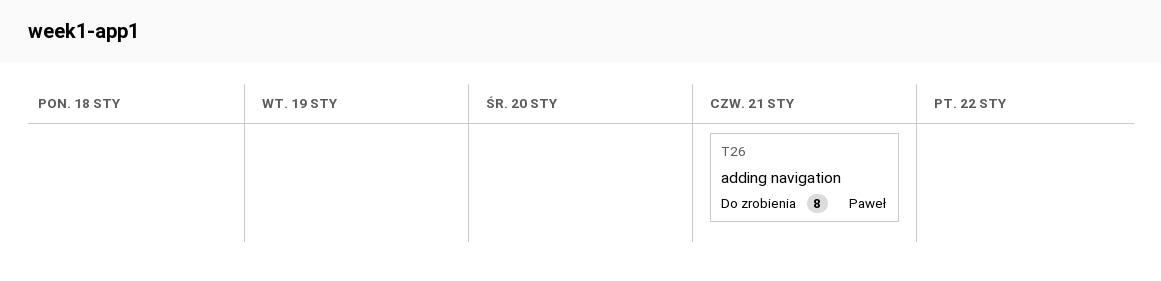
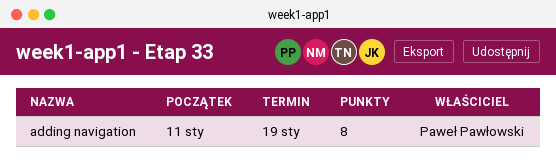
adding navigation, due: Jan 21 -> Jan 19

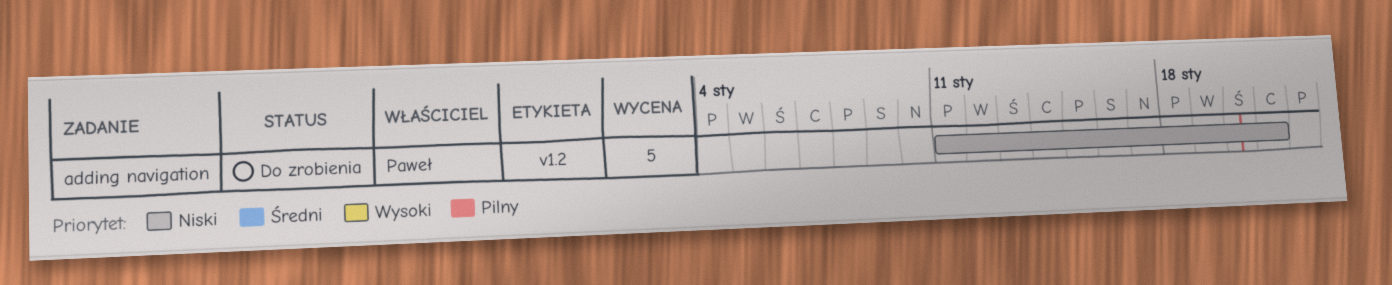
adding navigation, estimate: 8 -> 5
adding navigation, due: Jan 19 -> Jan 21

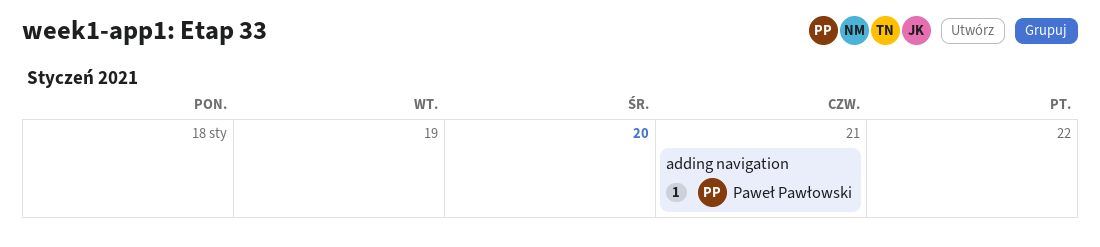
adding navigation, estimate: 5 -> 1

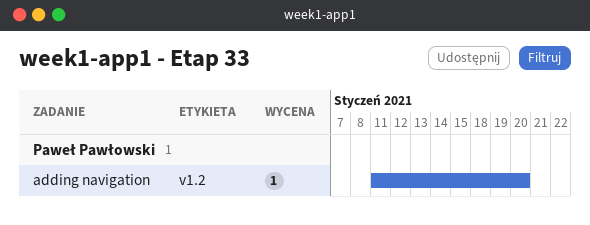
adding navigation, due: Jan 21 -> Jan 20

